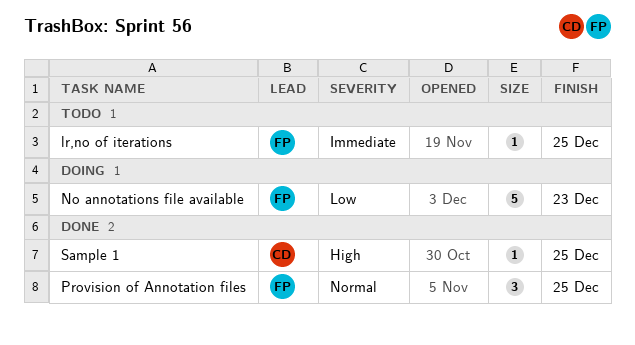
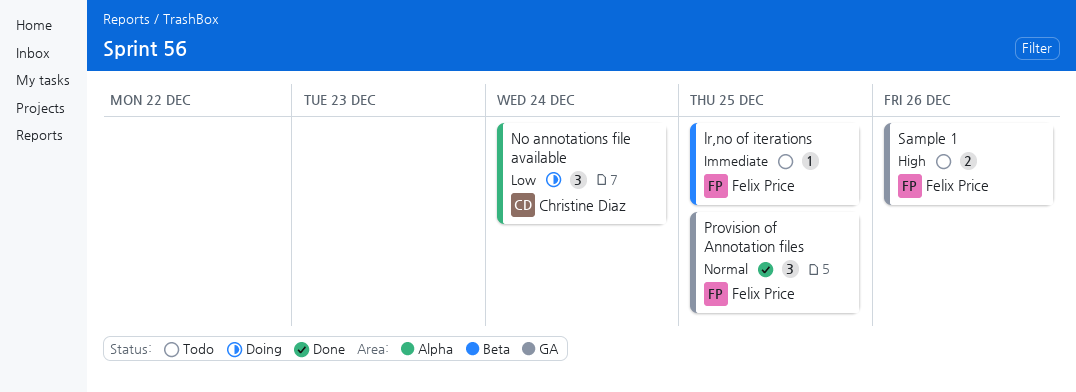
No annotations file available, owner: Felix Price -> Christine Diaz
No annotations file available, estimate: 5 -> 3
No annotations file available, due: Dec 23 -> Dec 24
Sample 1, status: Done -> Todo
Sample 1, owner: Christine Diaz -> Felix Price
Sample 1, estimate: 1 -> 2
Sample 1, due: Dec 25 -> Dec 26

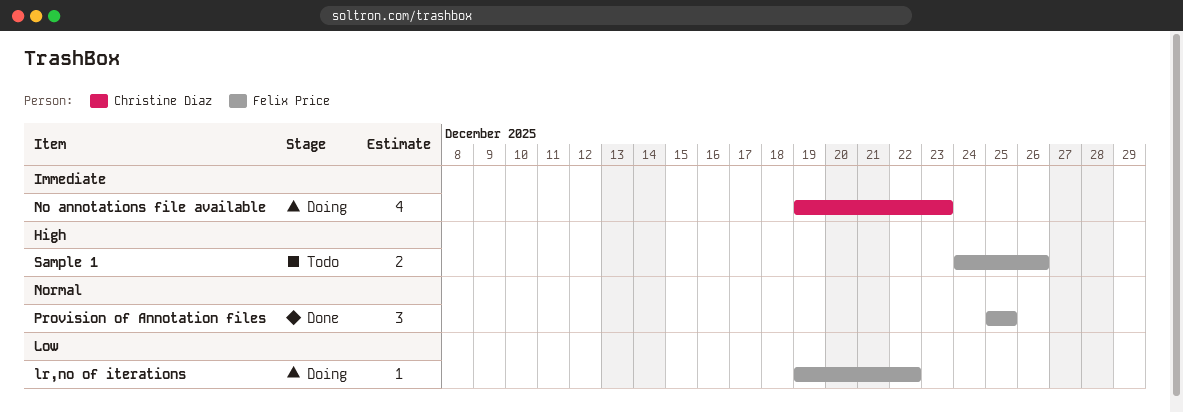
lr,no of iterations, status: Todo -> Doing
lr,no of iterations, priority: Immediate -> Low
lr,no of iterations, due: Dec 25 -> Dec 22
No annotations file available, priority: Low -> Immediate
No annotations file available, estimate: 3 -> 4
No annotations file available, due: Dec 24 -> Dec 23

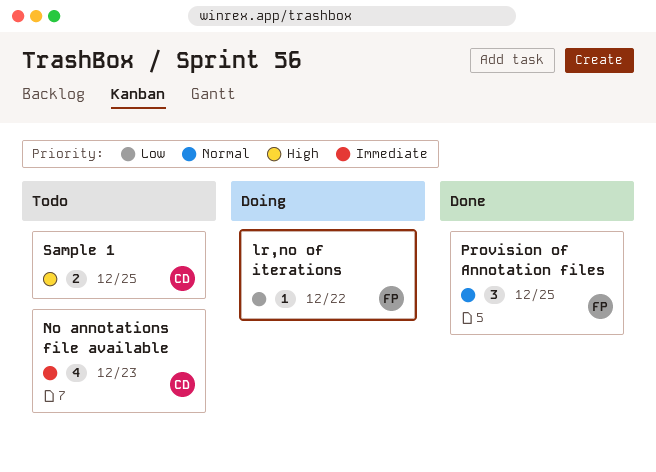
No annotations file available, status: Doing -> Todo
Sample 1, owner: Felix Price -> Christine Diaz
Sample 1, due: Dec 26 -> Dec 25

